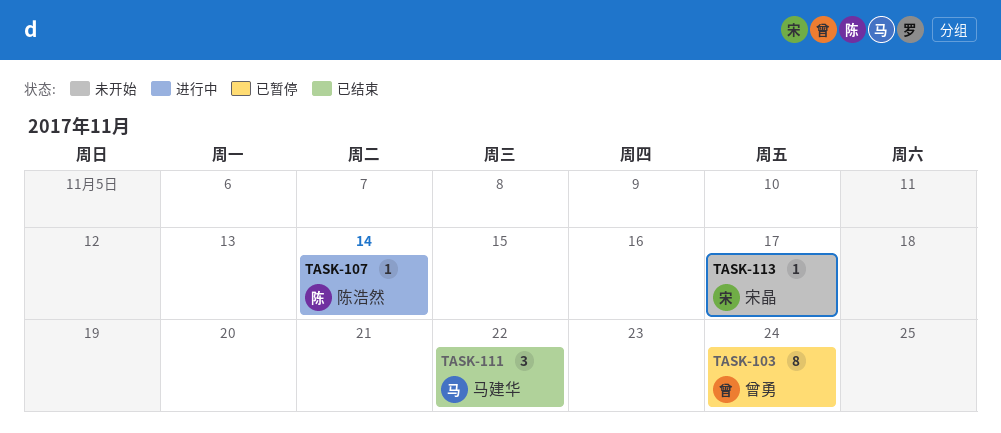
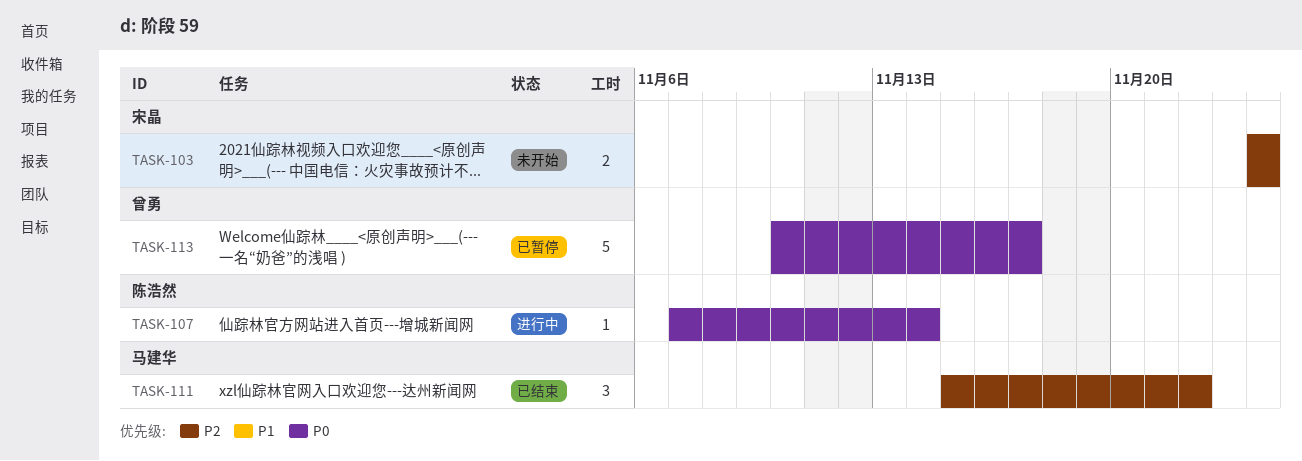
TASK-103, status: 已暂停 -> 未开始
TASK-103, owner: 曾勇 -> 宋晶
TASK-103, estimate: 8 -> 2
TASK-113, status: 未开始 -> 已暂停
TASK-113, owner: 宋晶 -> 曾勇
TASK-113, estimate: 1 -> 5

